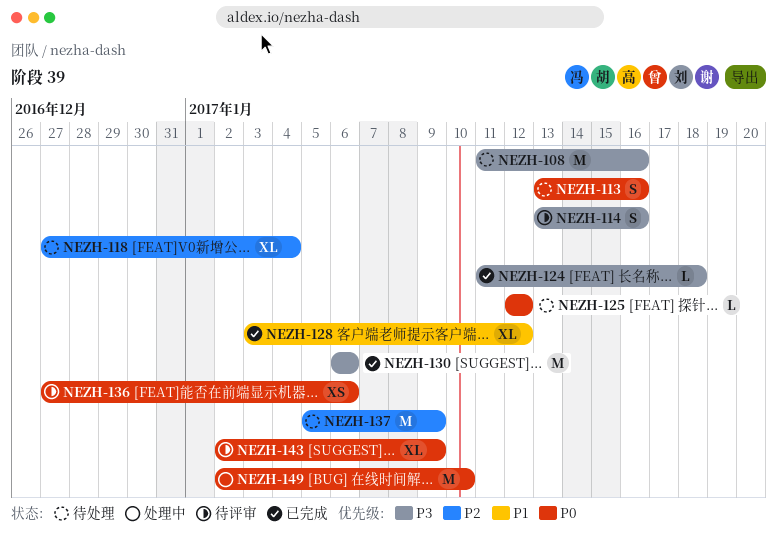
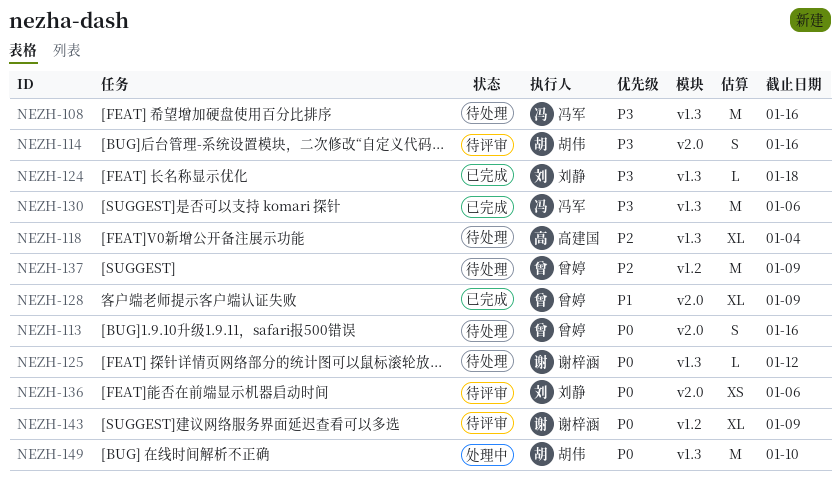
NEZH-128, due: Jan 12 -> Jan 9

